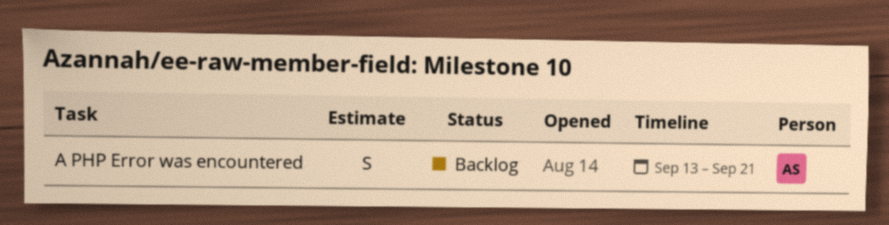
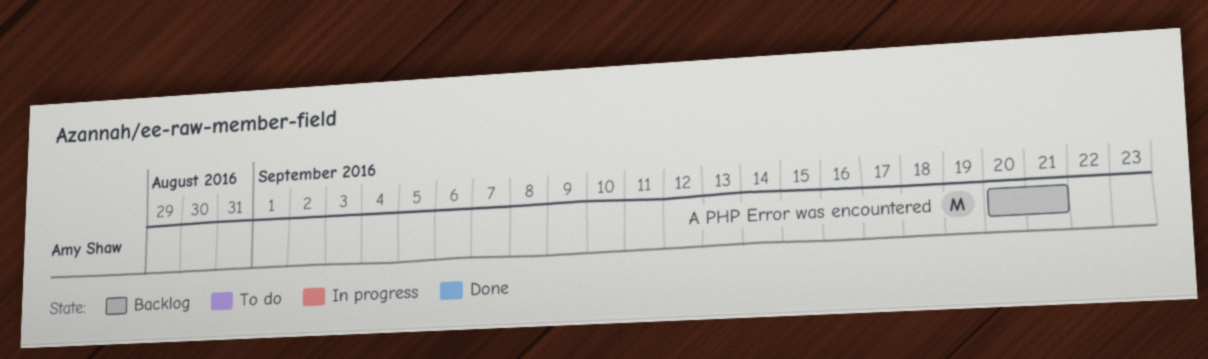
A PHP Error was encountered, estimate: S -> M
A PHP Error was encountered, start: Sep 13 -> Sep 20

